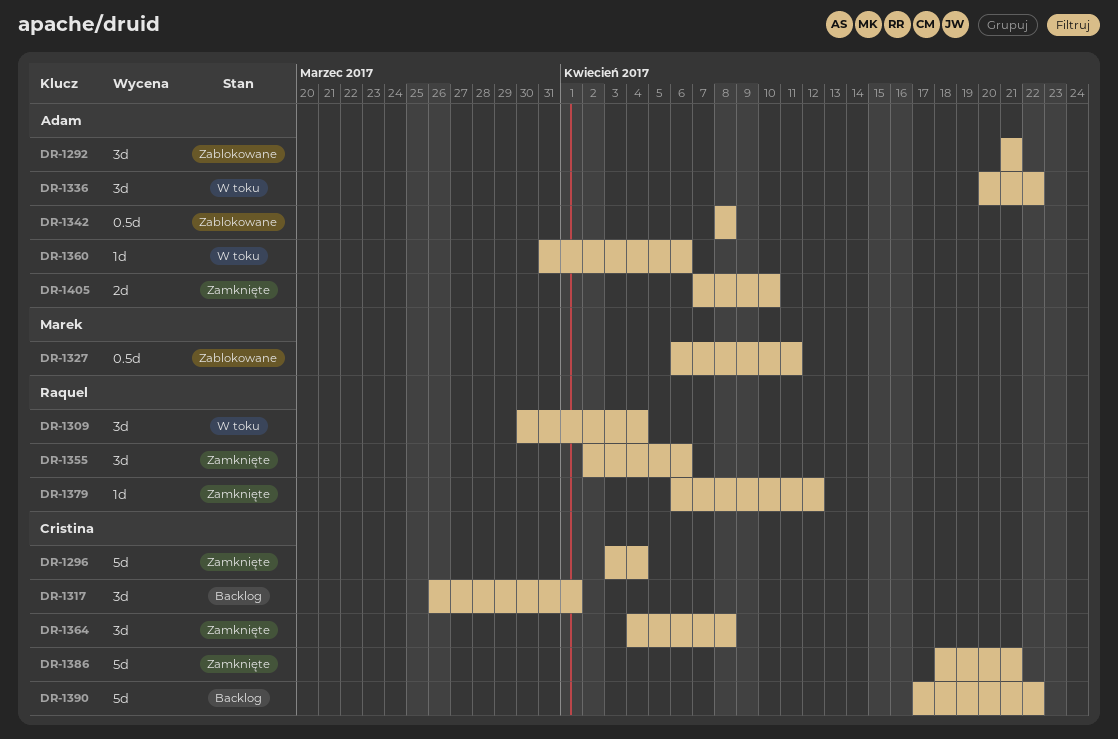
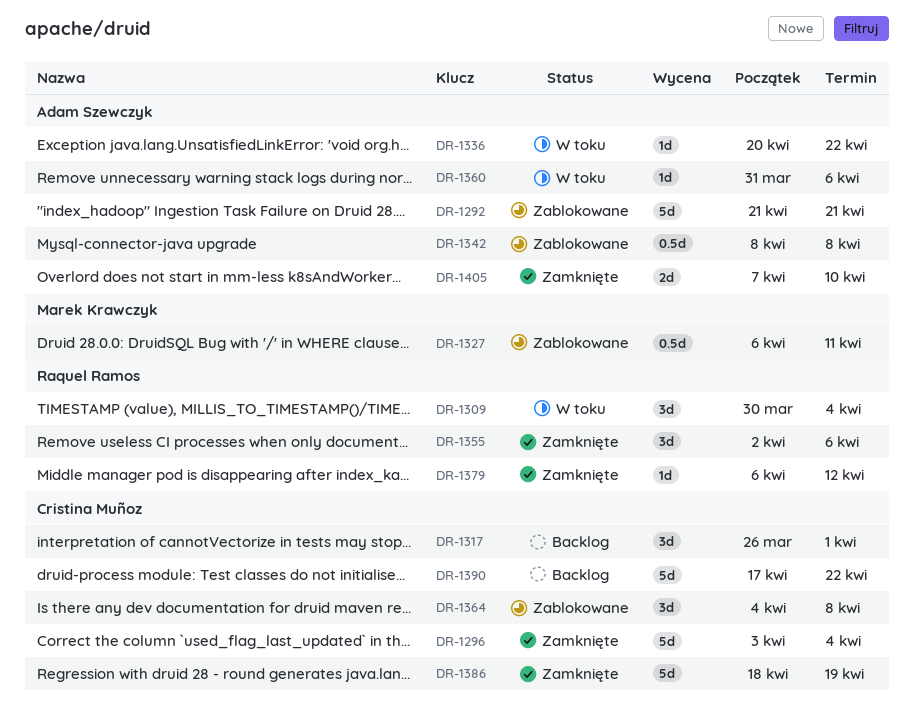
DR-1292, estimate: 3d -> 5d
DR-1336, estimate: 3d -> 1d
DR-1364, status: Zamknięte -> Zablokowane
DR-1386, due: Apr 21 -> Apr 19

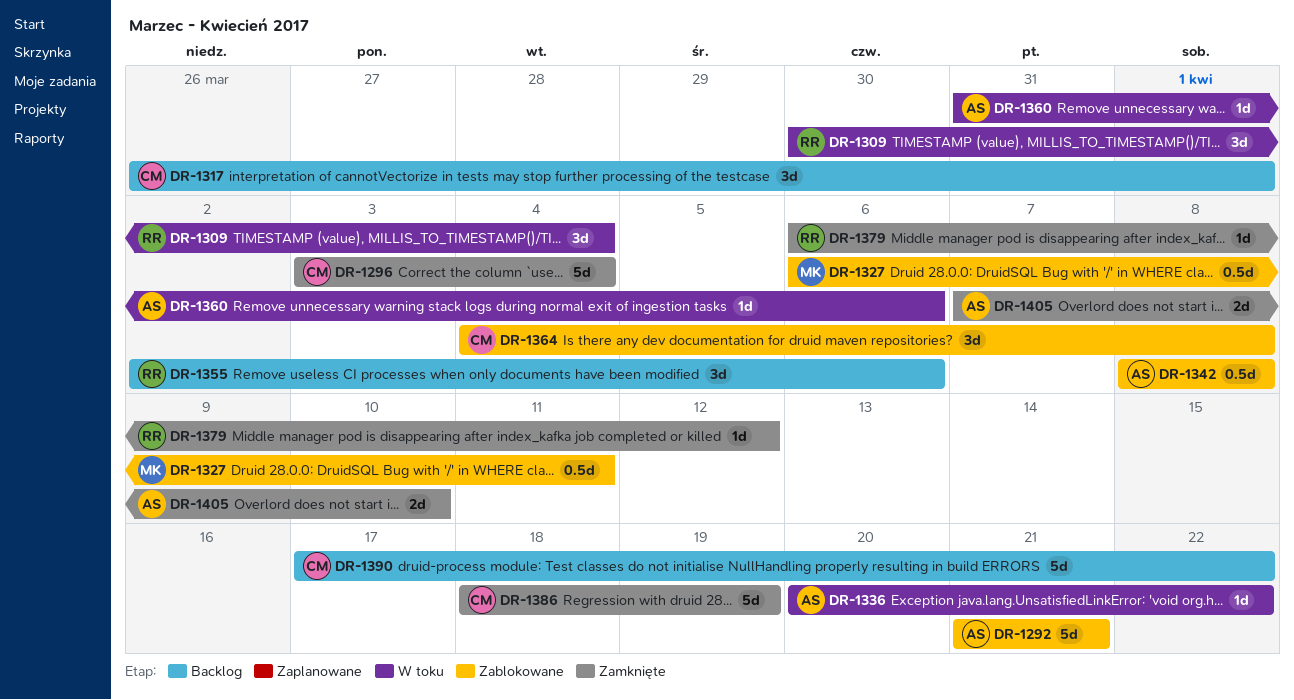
DR-1355, status: Zamknięte -> Backlog

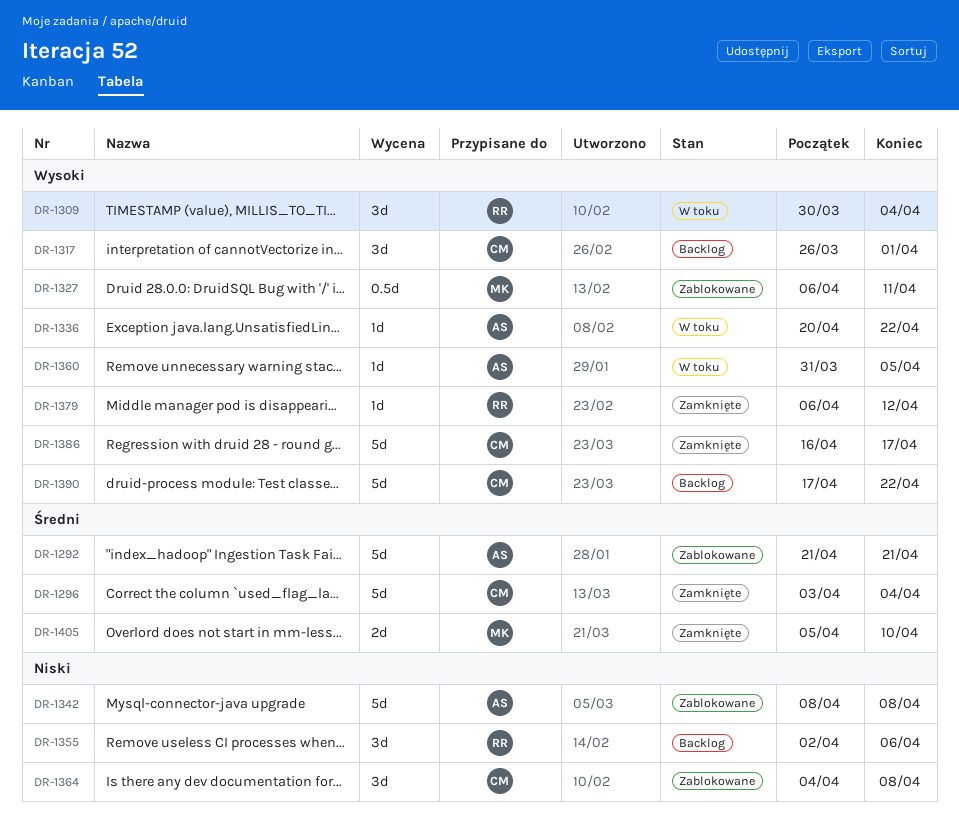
DR-1342, estimate: 0.5d -> 5d
DR-1360, due: Apr 6 -> Apr 5
DR-1386, start: Apr 18 -> Apr 16
DR-1386, due: Apr 19 -> Apr 17
DR-1405, owner: AS -> MK
DR-1405, start: Apr 7 -> Apr 5

